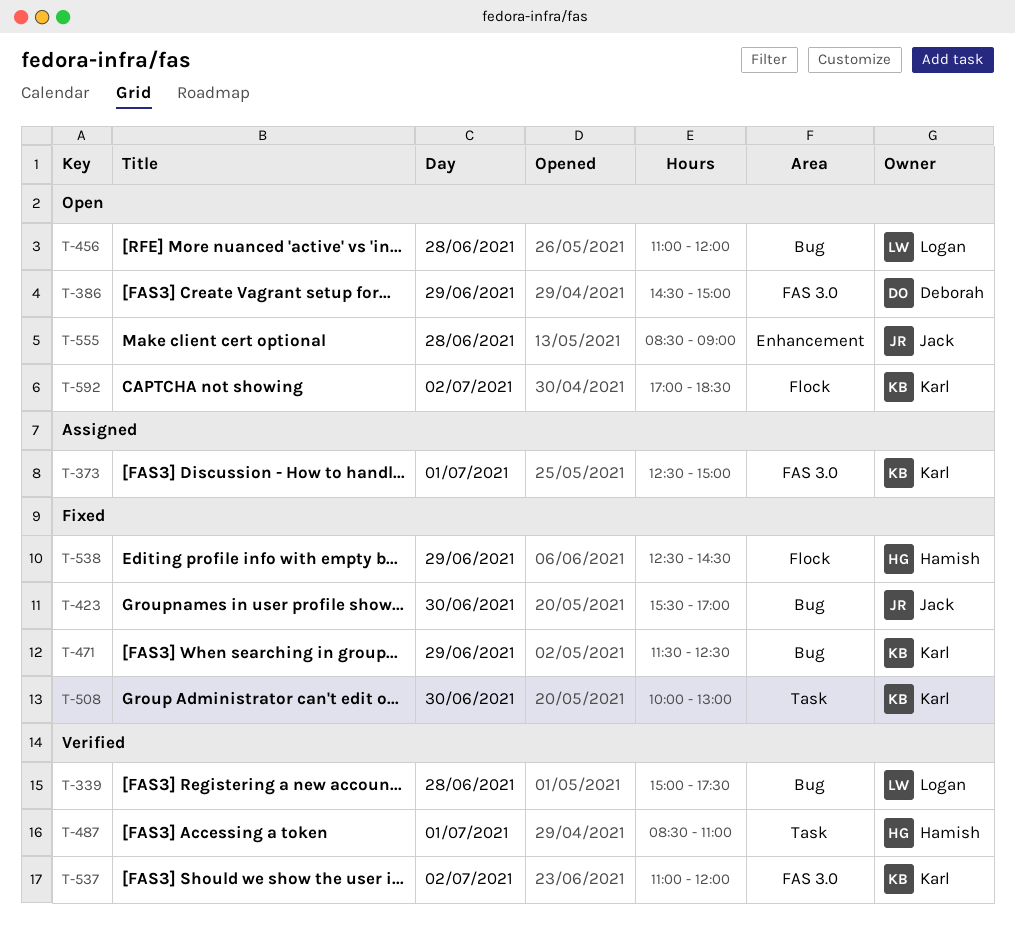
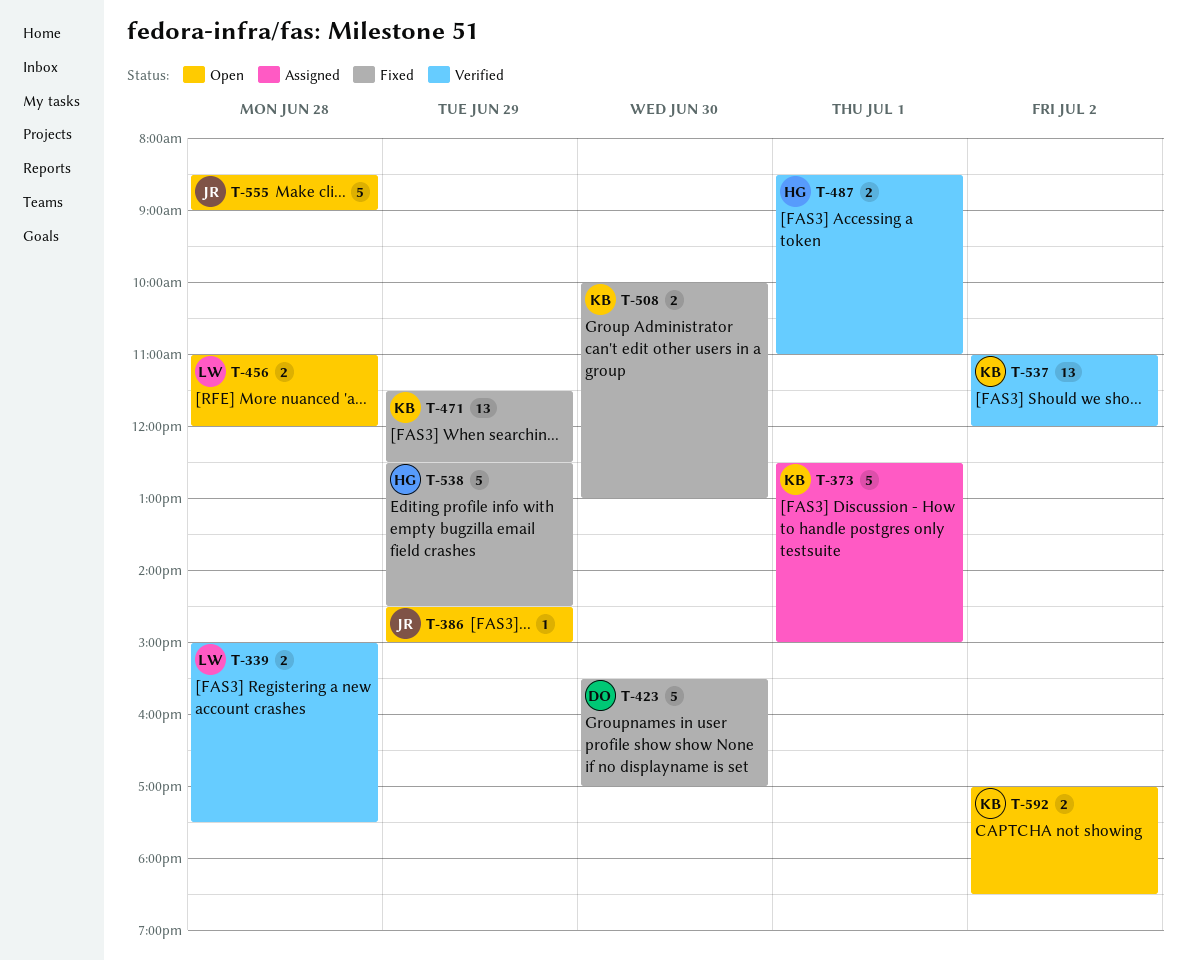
T-386, owner: Deborah -> Jack
T-423, owner: Jack -> Deborah

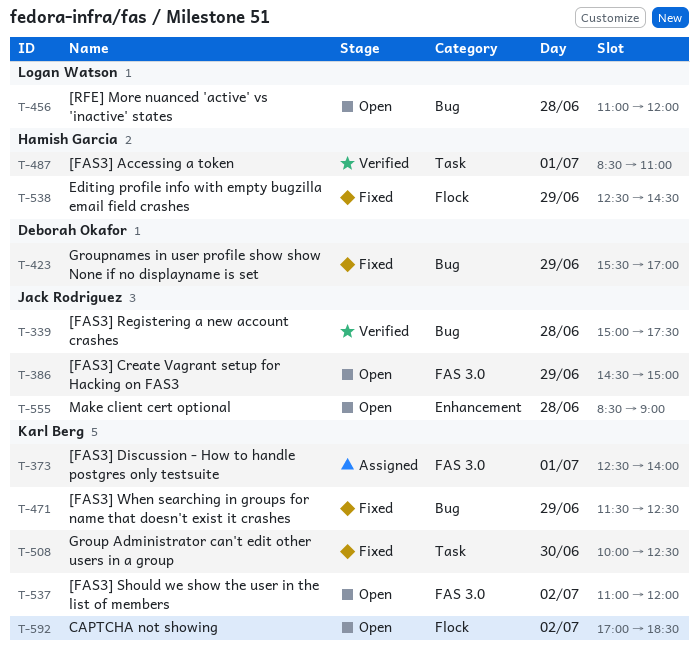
T-339, owner: Logan Watson -> Jack Rodriguez
T-373, ends: 15:00 -> 14:00
T-423, day: Jun 30 -> Jun 29
T-508, ends: 13:00 -> 12:30
T-537, status: Verified -> Open

